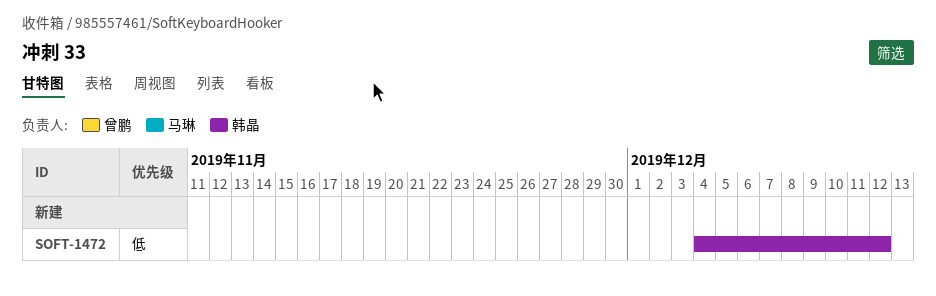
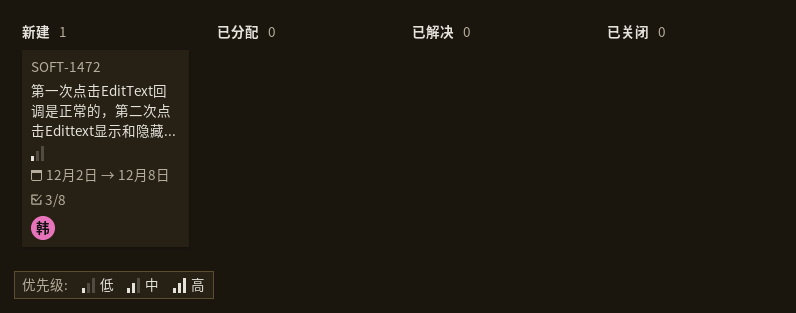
SOFT-1472, start: Dec 4 -> Dec 2
SOFT-1472, due: Dec 12 -> Dec 8

